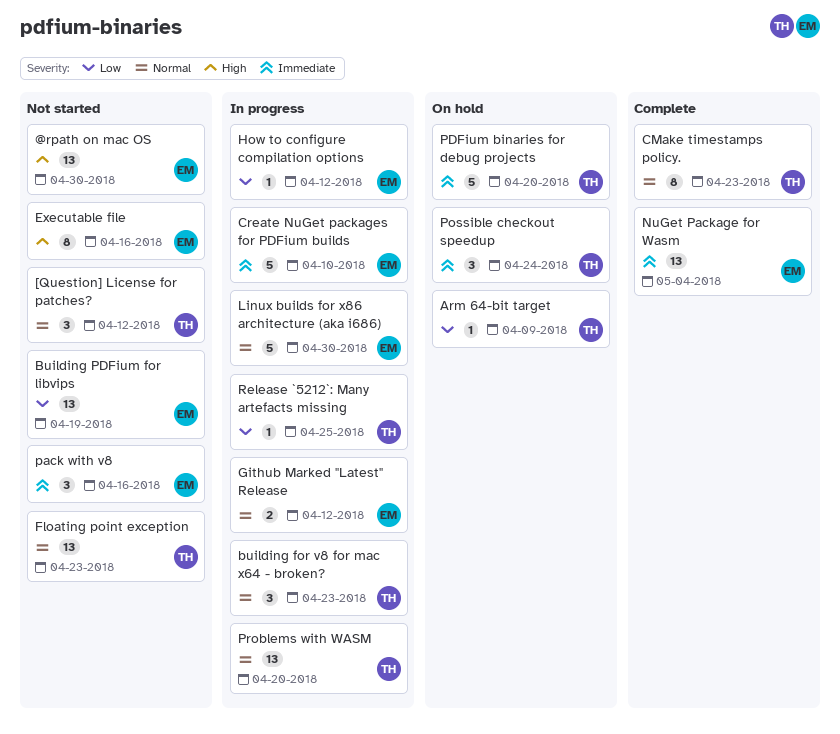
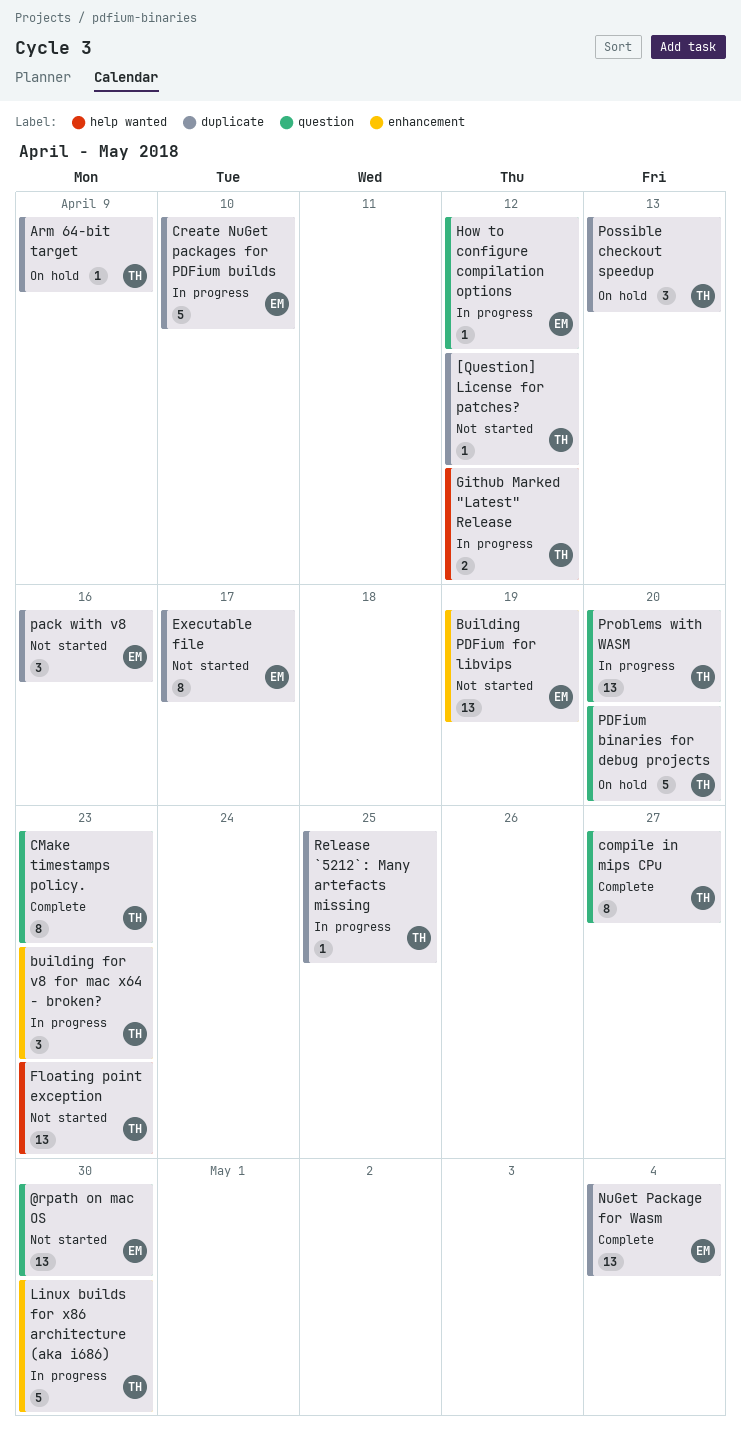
[Question] License for patches?, estimate: 3 -> 1
compile in mips CPu: none -> present
Executable file, due: Apr 16 -> Apr 17
Github Marked "Latest" Release, owner: EM -> TH
Linux builds for x86 architecture (aka i686), owner: EM -> TH
Possible checkout speedup, due: Apr 24 -> Apr 13

